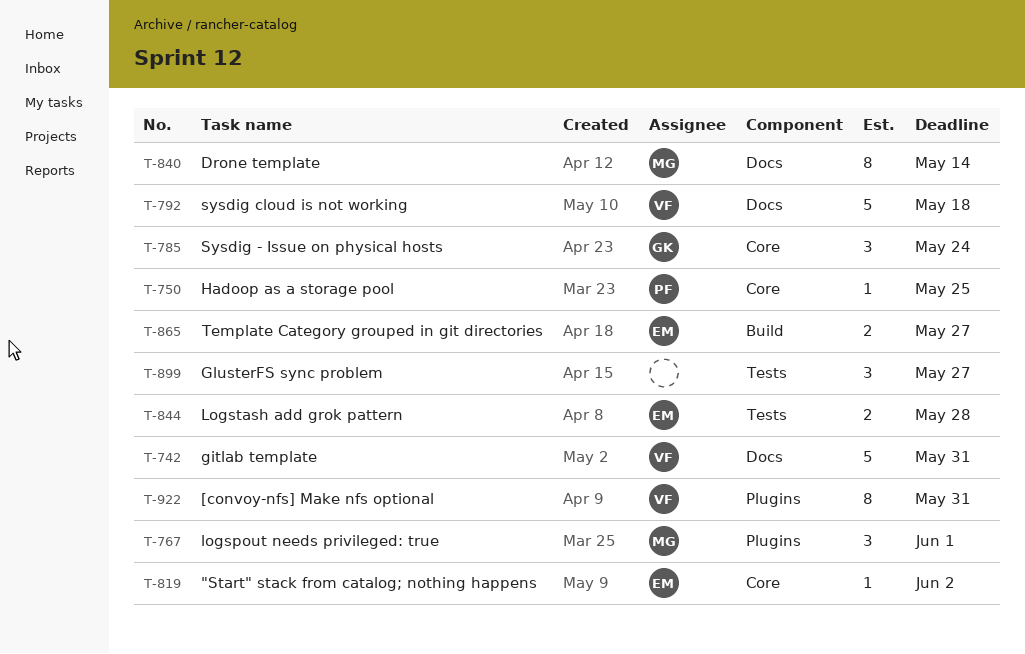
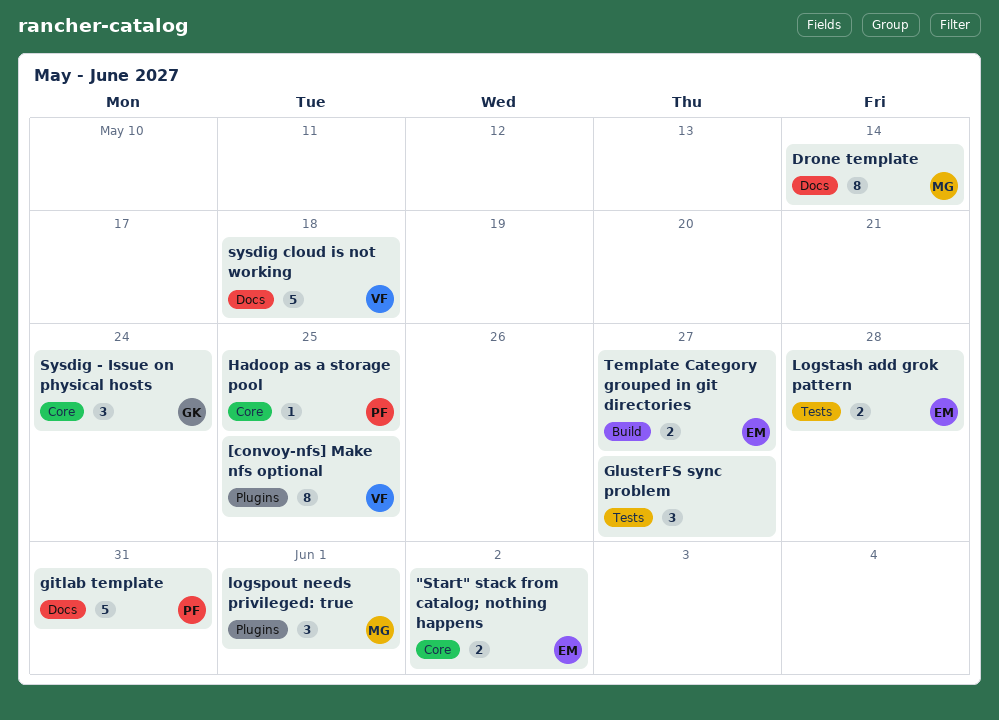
"Start" stack from catalog; nothing happens, estimate: 1 -> 2
[convoy-nfs] Make nfs optional, due: May 31 -> May 25
gitlab template, owner: VF -> PF

